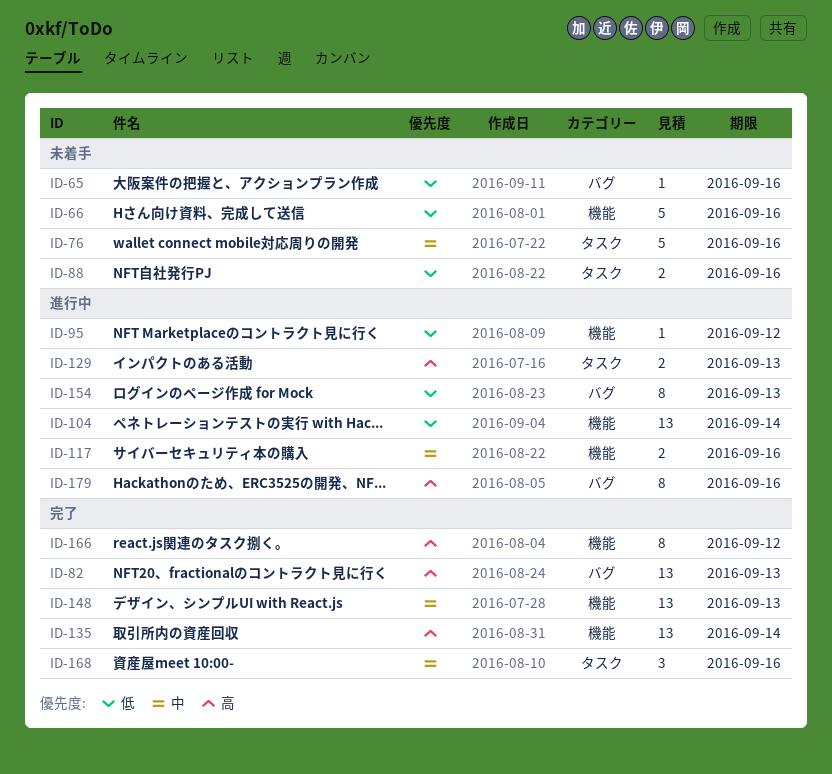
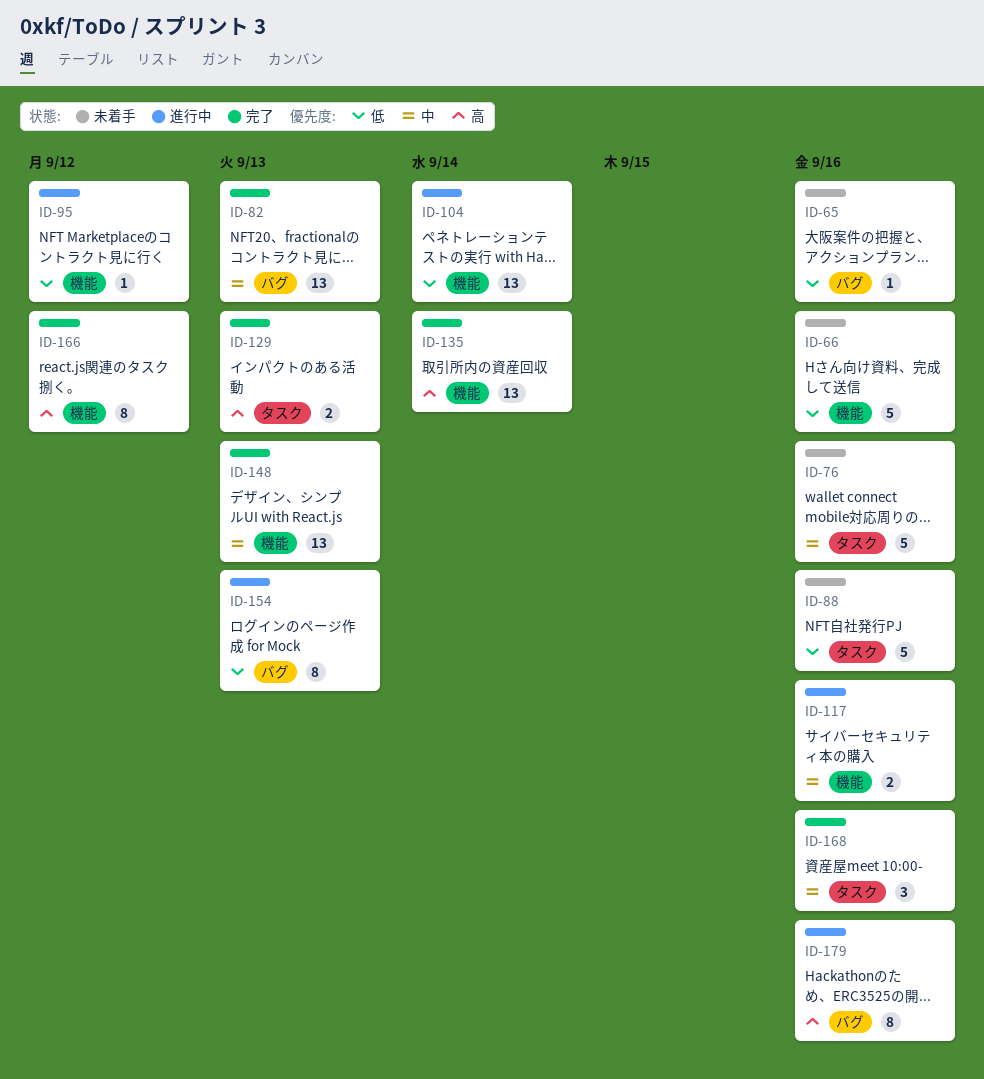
ID-82, priority: 高 -> 中
ID-88, estimate: 2 -> 5
ID-129, status: 進行中 -> 完了

